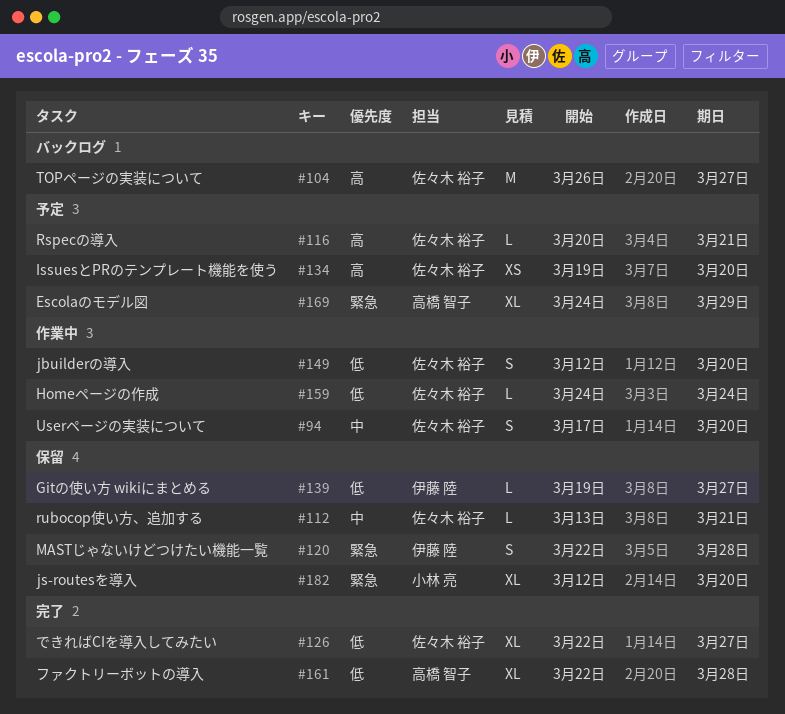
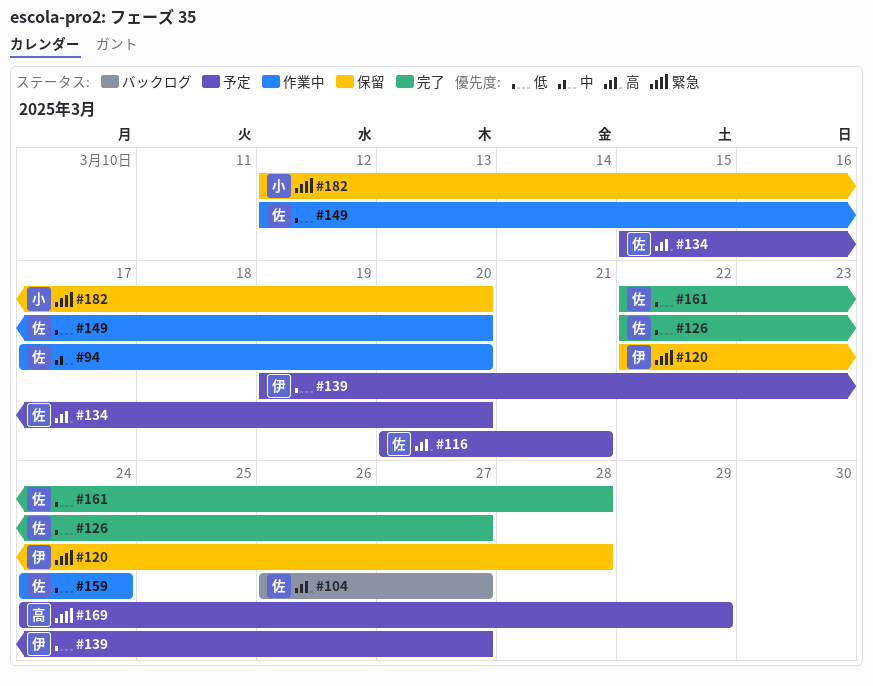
#112: present -> none
#134, start: Mar 19 -> Mar 15
#139, status: 保留 -> 予定
#161, owner: 高橋 智子 -> 佐々木 裕子

